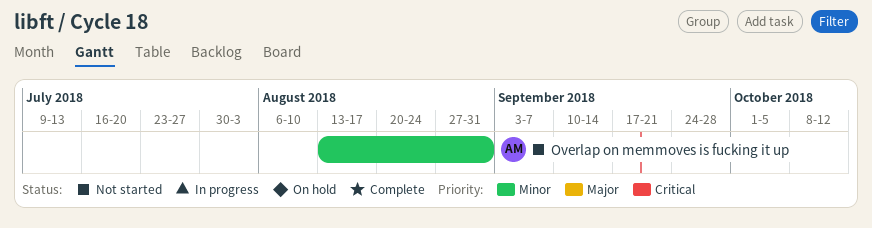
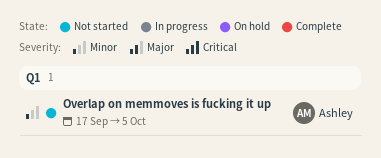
Overlap on memmoves is fucking it up, start: Aug 13 -> Sep 17
Overlap on memmoves is fucking it up, due: Aug 31 -> Oct 5

